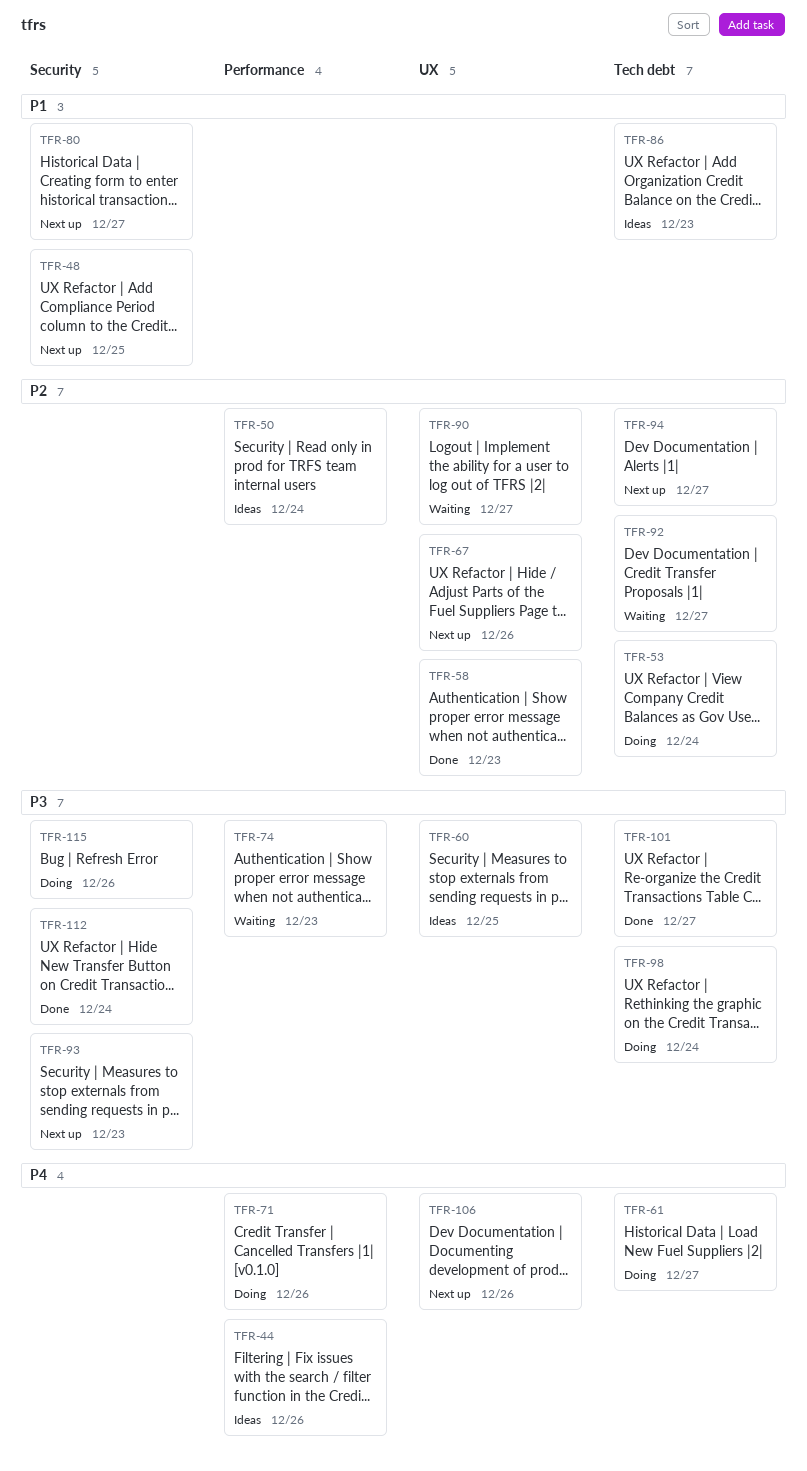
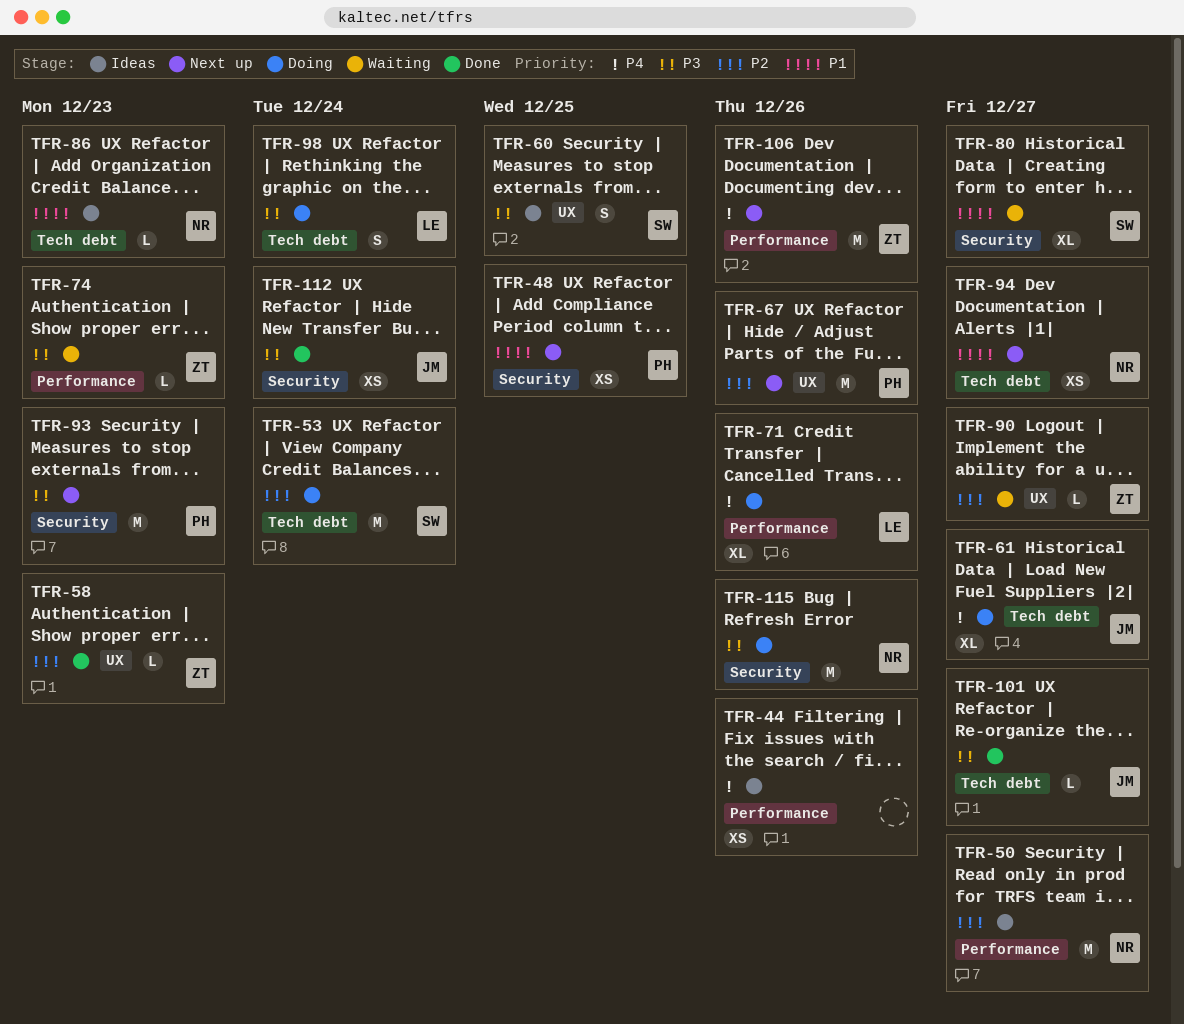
TFR-50, due: Dec 24 -> Dec 27
TFR-80, status: Next up -> Waiting
TFR-92: present -> none
TFR-94, priority: P2 -> P1
TFR-106, label: UX -> Performance

